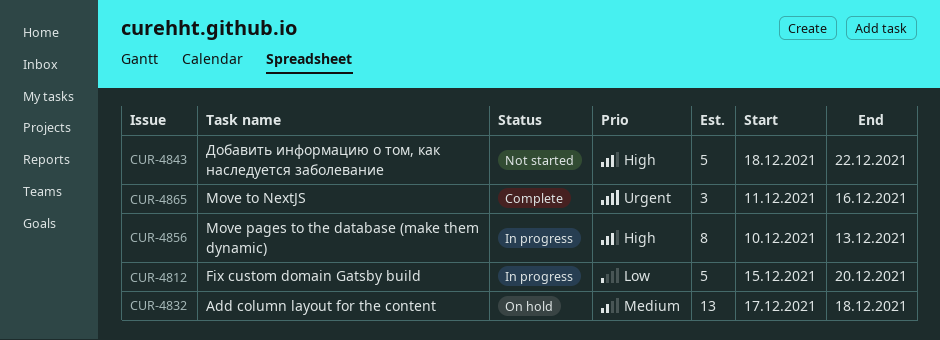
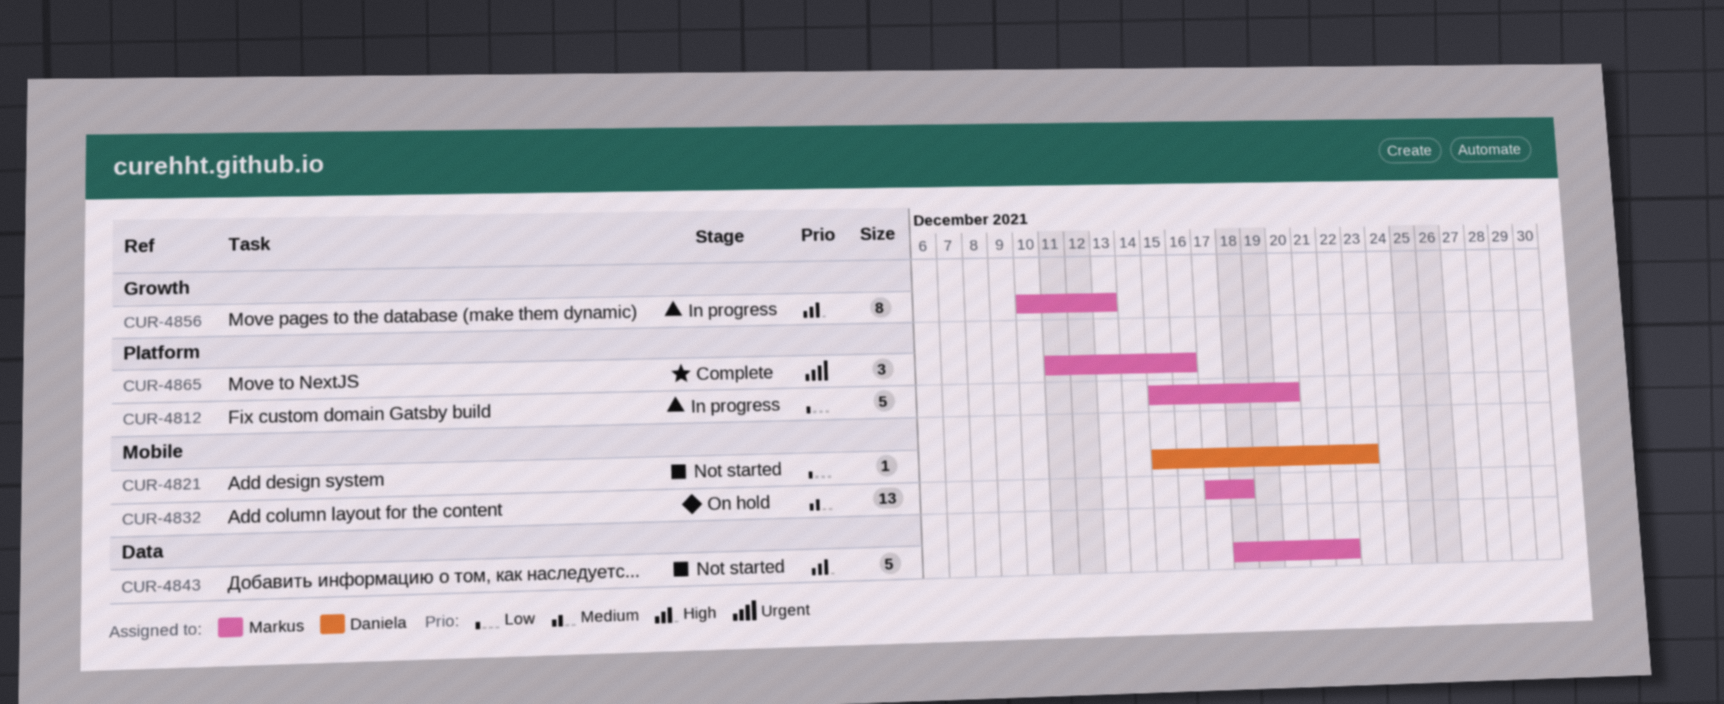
CUR-4821: none -> present

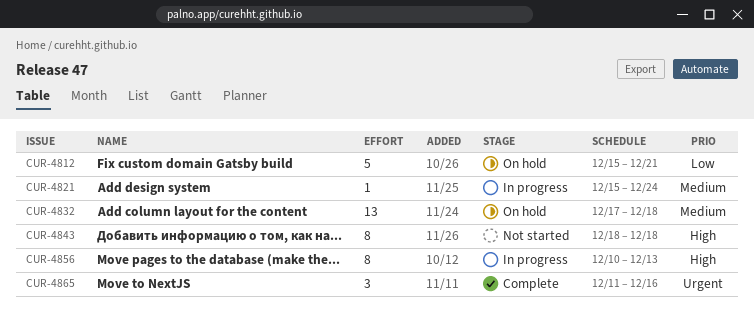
CUR-4812, status: In progress -> On hold
CUR-4812, due: Dec 20 -> Dec 21
CUR-4821, status: Not started -> In progress
CUR-4821, priority: Low -> Medium
CUR-4821, due: Dec 23 -> Dec 24
CUR-4843, estimate: 5 -> 8
CUR-4843, due: Dec 22 -> Dec 18

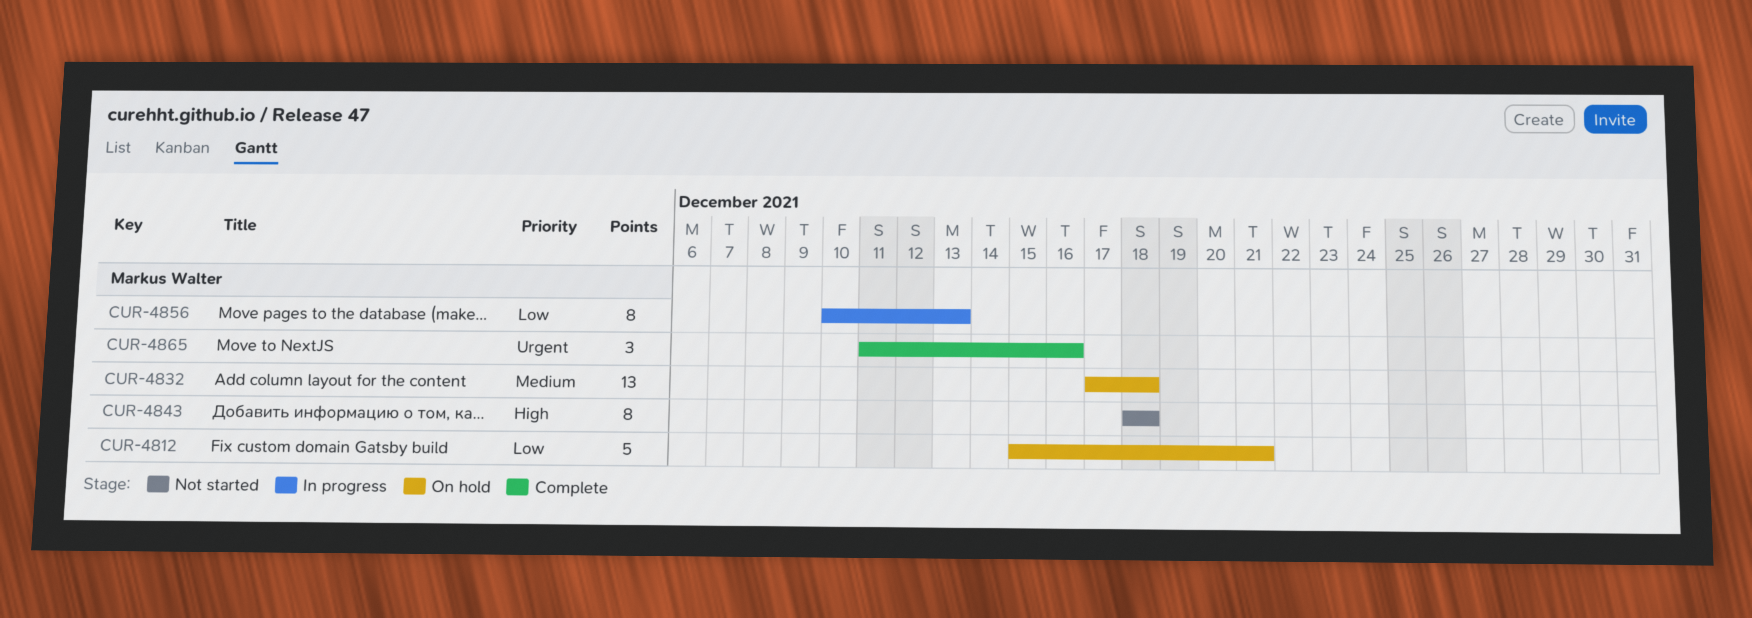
CUR-4821: present -> none
CUR-4856, priority: High -> Low

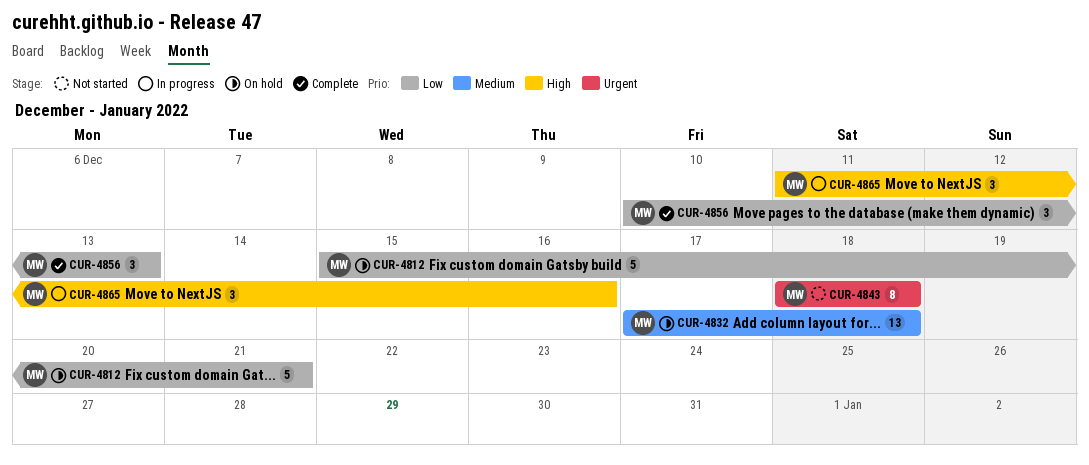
CUR-4843, priority: High -> Urgent
CUR-4856, status: In progress -> Complete
CUR-4856, estimate: 8 -> 3
CUR-4865, status: Complete -> In progress
CUR-4865, priority: Urgent -> High

